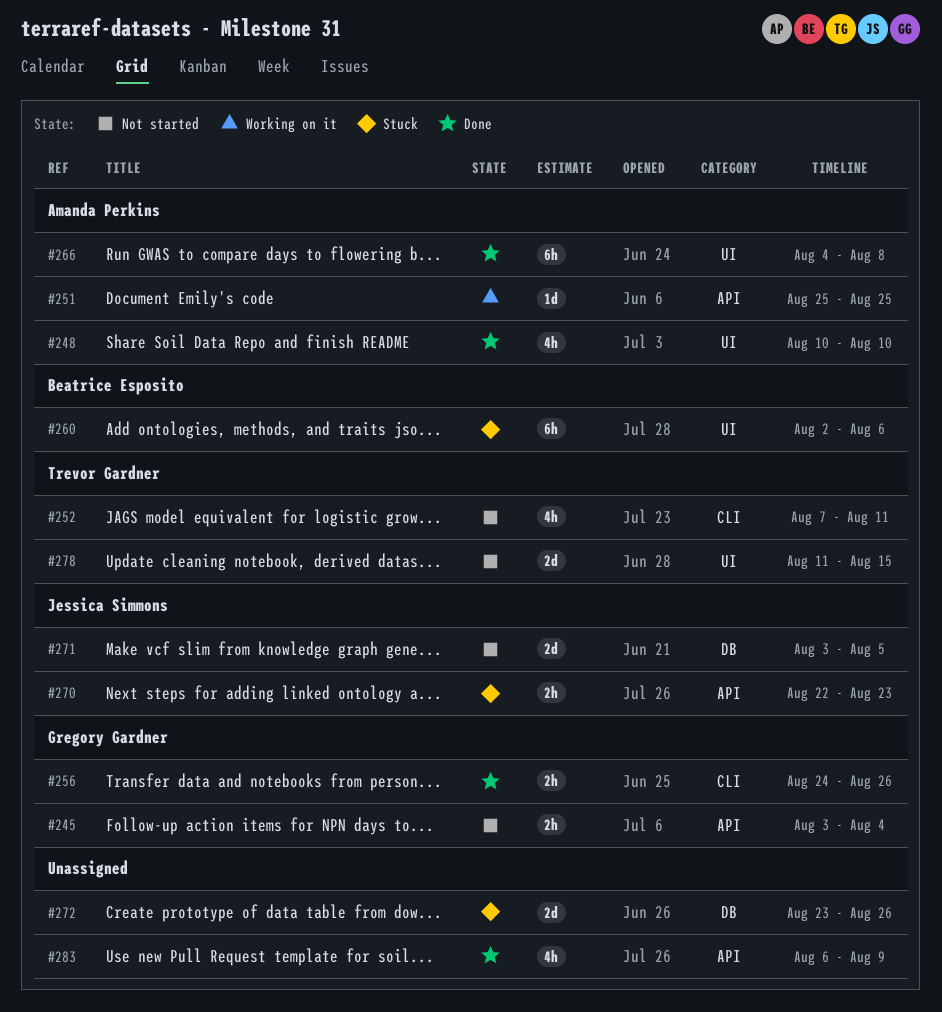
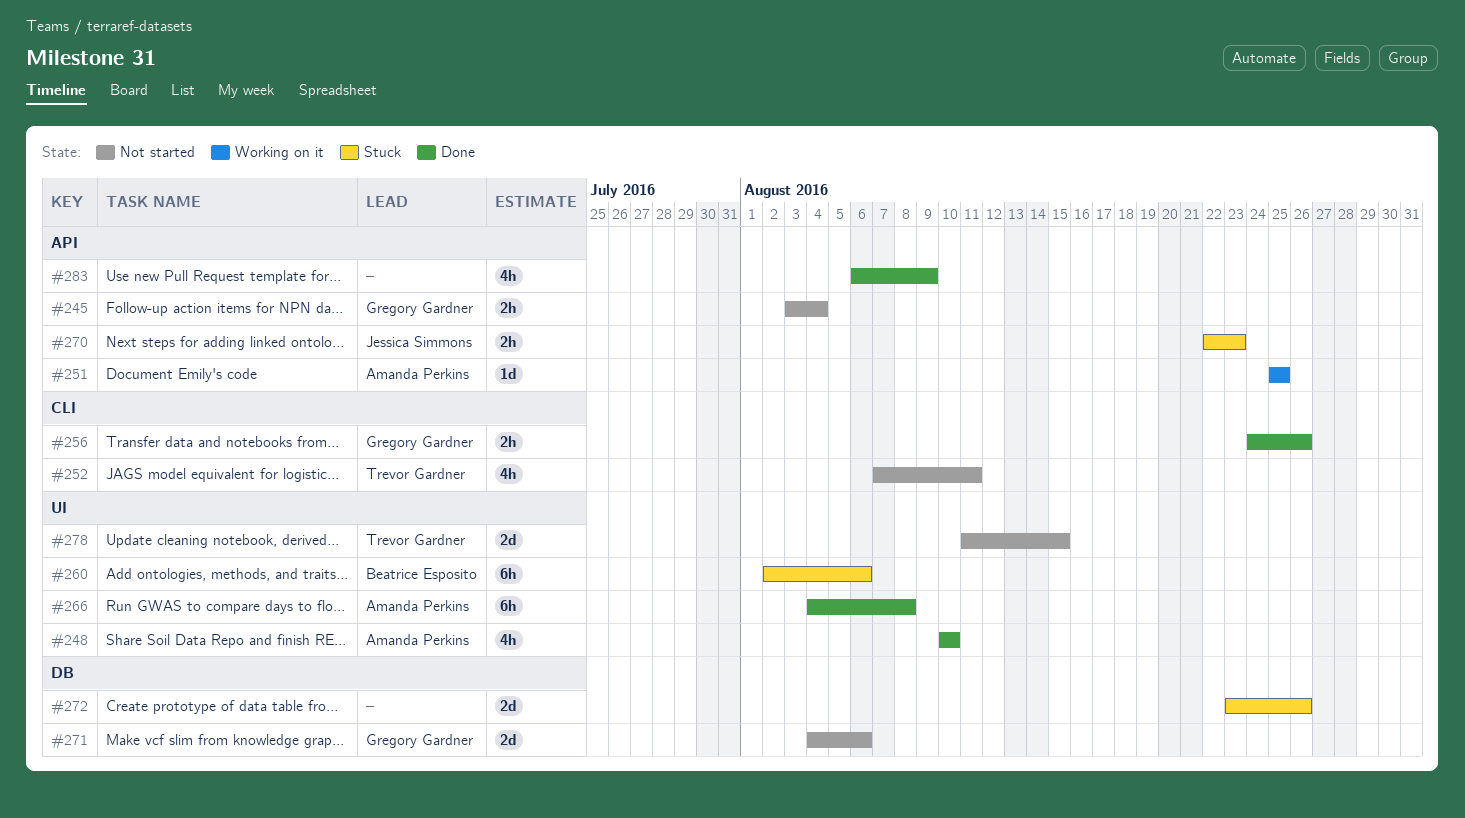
#271, owner: Jessica Simmons -> Gregory Gardner
#271, start: Aug 3 -> Aug 4
#271, due: Aug 5 -> Aug 6

